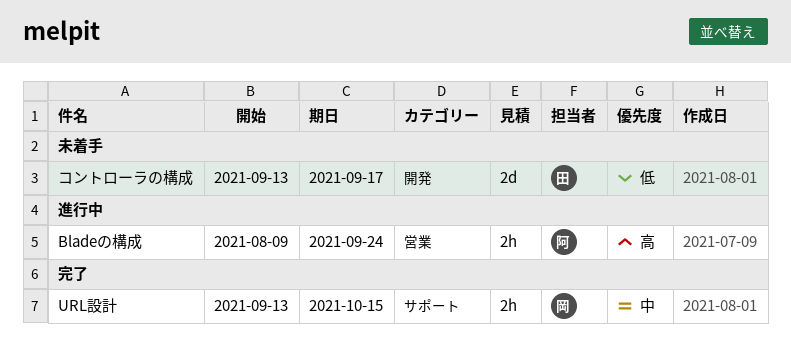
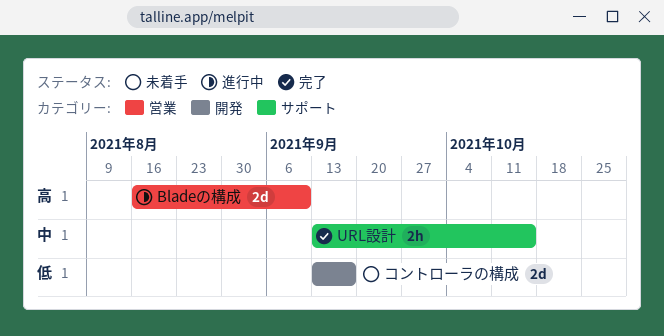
Bladeの構成, estimate: 2h -> 2d
Bladeの構成, start: Aug 9 -> Aug 16
Bladeの構成, due: Sep 24 -> Sep 10

